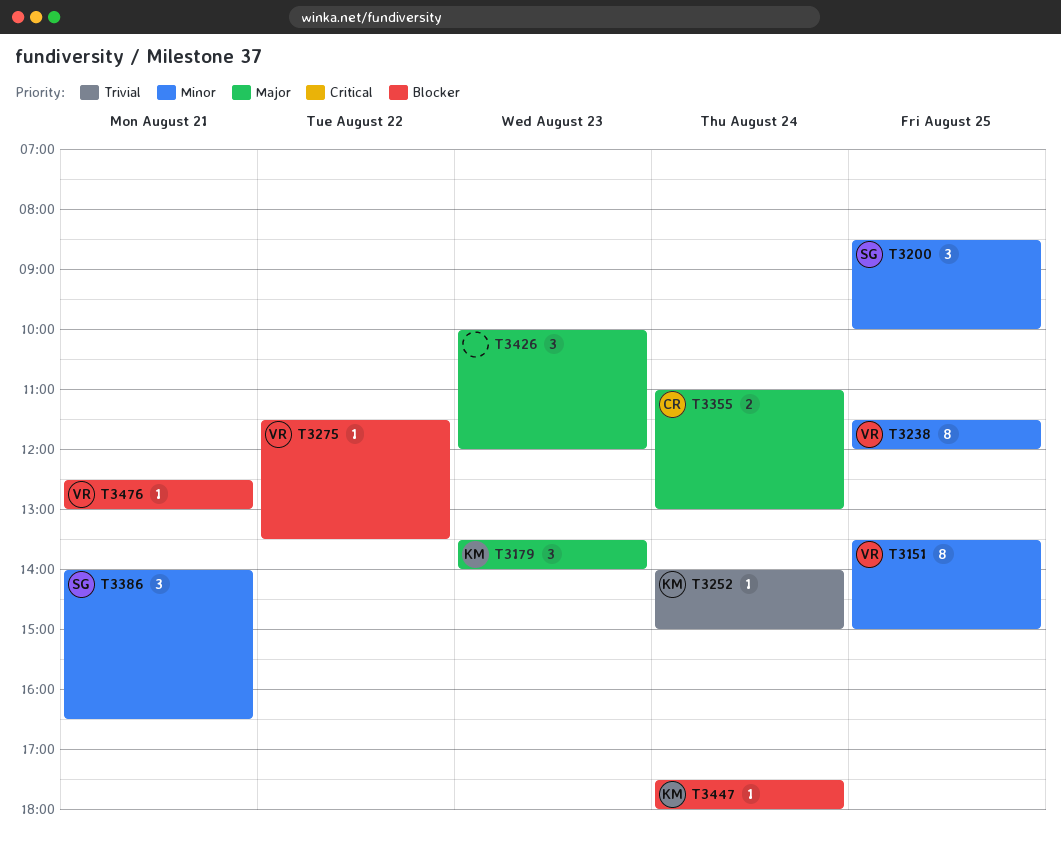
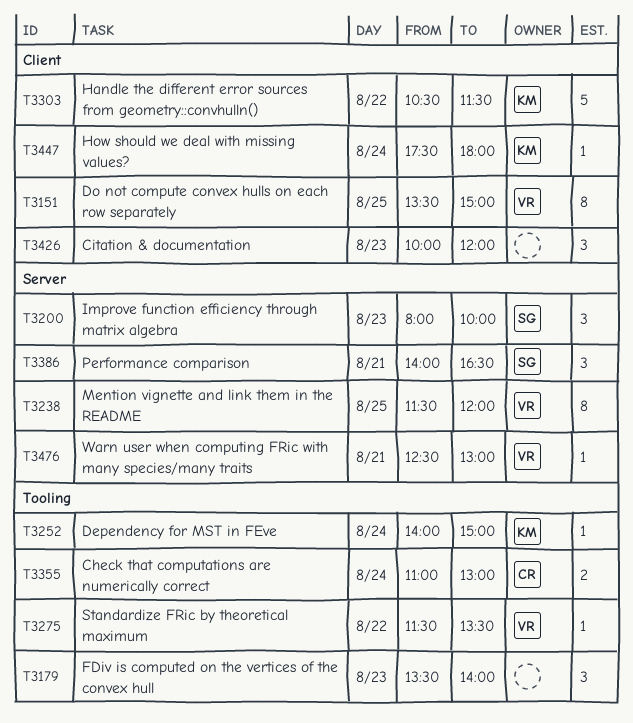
T3179, owner: KM -> none
T3200, day: Aug 25 -> Aug 23
T3200, begins: 08:30 -> 08:00
T3303: none -> present

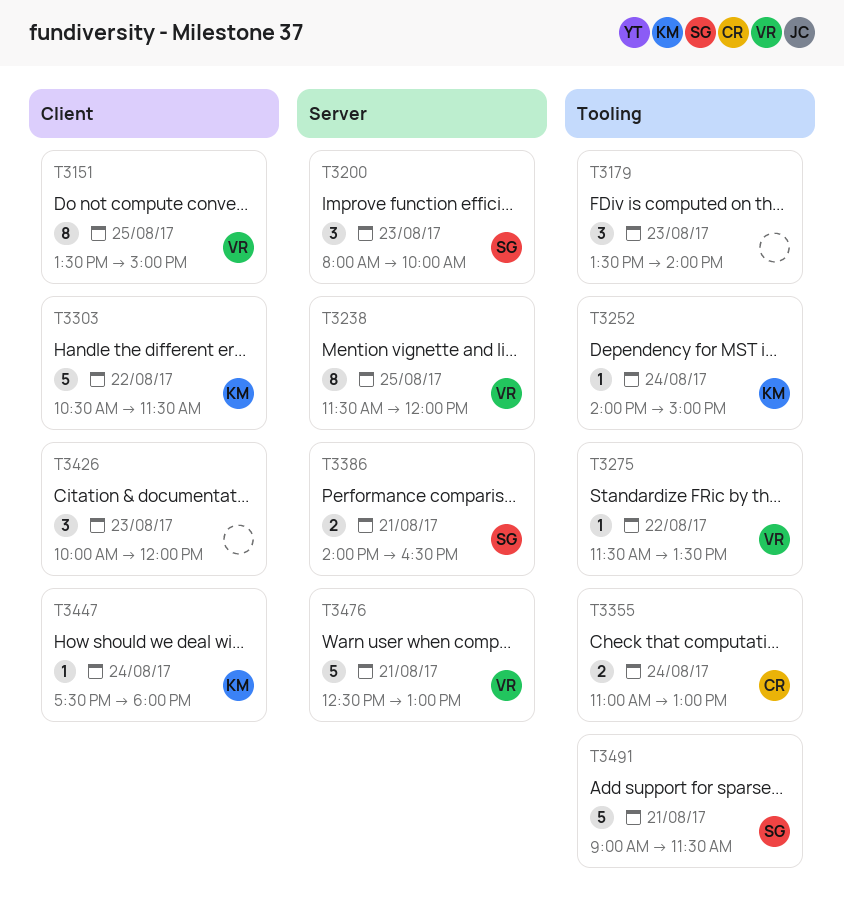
T3386, estimate: 3 -> 2
T3476, estimate: 1 -> 5
T3491: none -> present

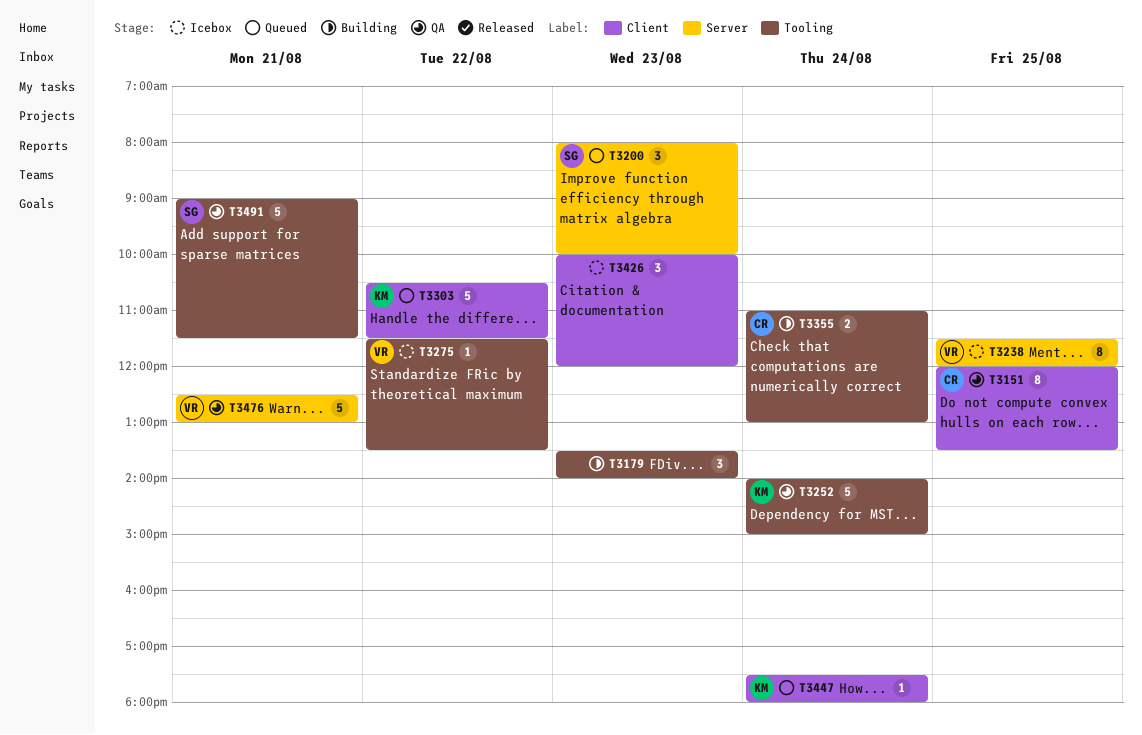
T3151, owner: VR -> CR
T3151, begins: 13:30 -> 12:00
T3151, ends: 15:00 -> 13:30
T3252, estimate: 1 -> 5
T3386: present -> none

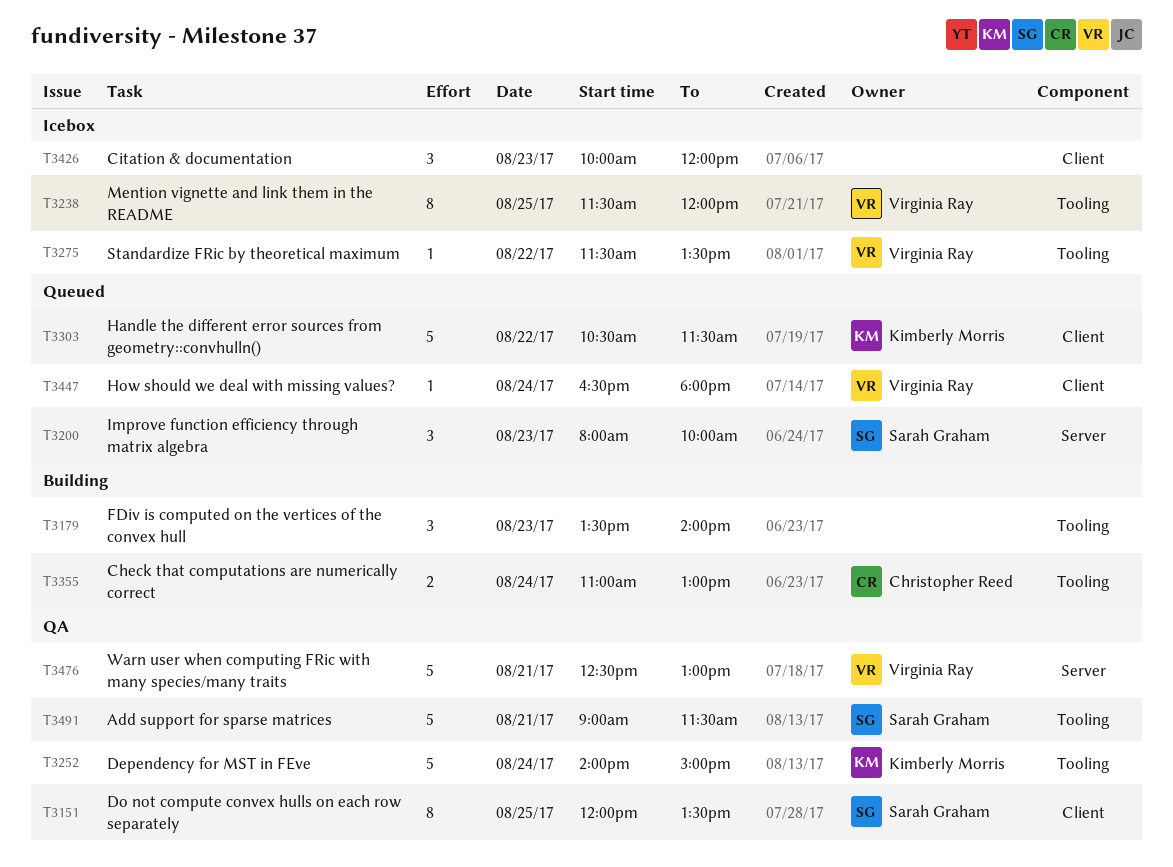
T3151, owner: Christopher Reed -> Sarah Graham
T3238, label: Server -> Tooling
T3447, owner: Kimberly Morris -> Virginia Ray
T3447, begins: 17:30 -> 16:30

